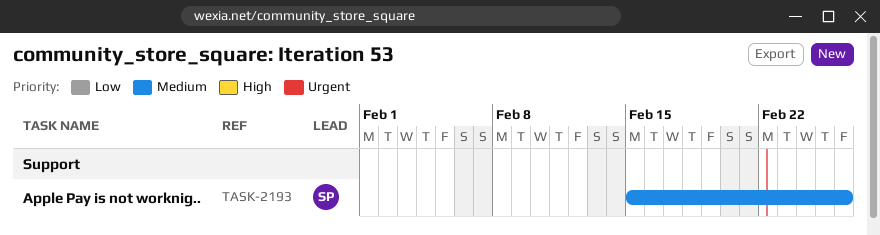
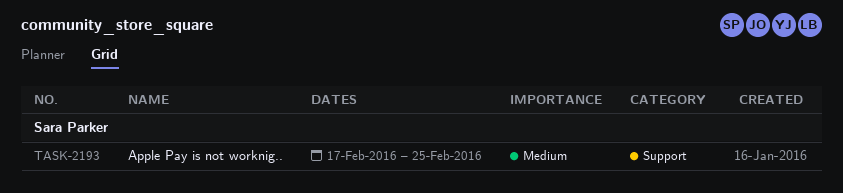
TASK-2193, start: Feb 15 -> Feb 17
TASK-2193, due: Feb 26 -> Feb 25

